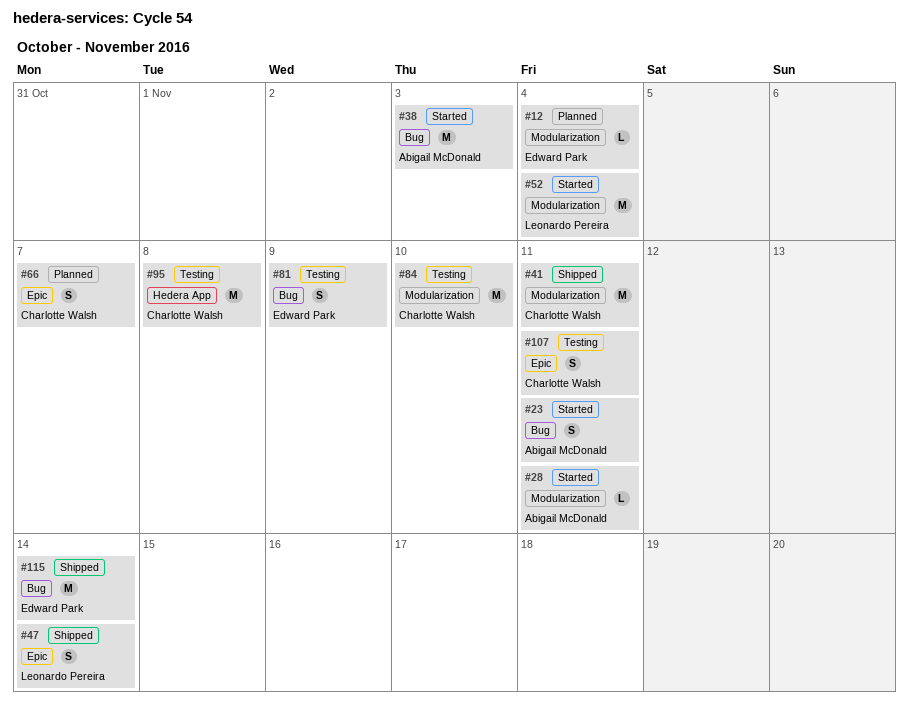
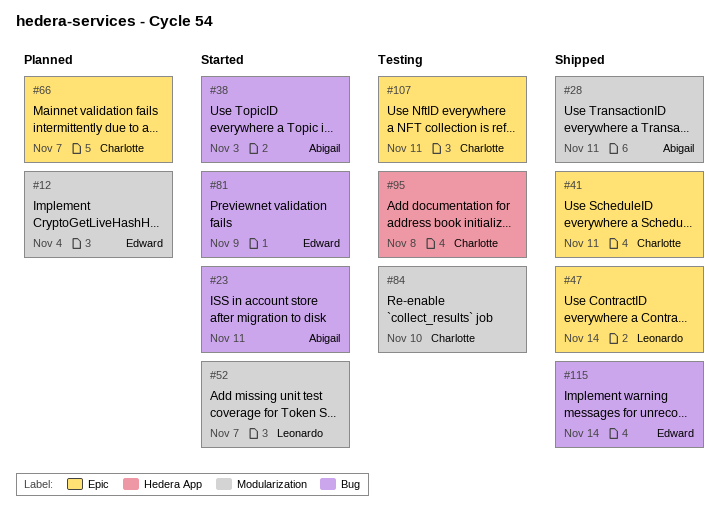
#28, status: Started -> Shipped
#41, label: Modularization -> Epic
#52, due: Nov 4 -> Nov 7
#81, status: Testing -> Started

